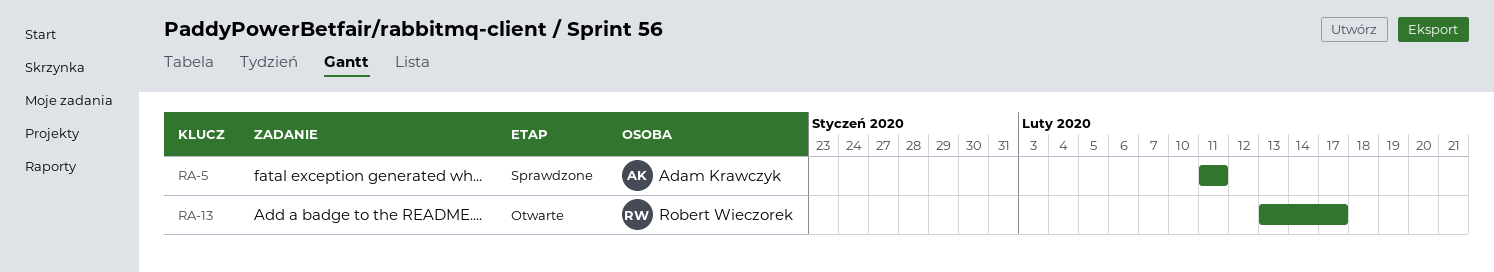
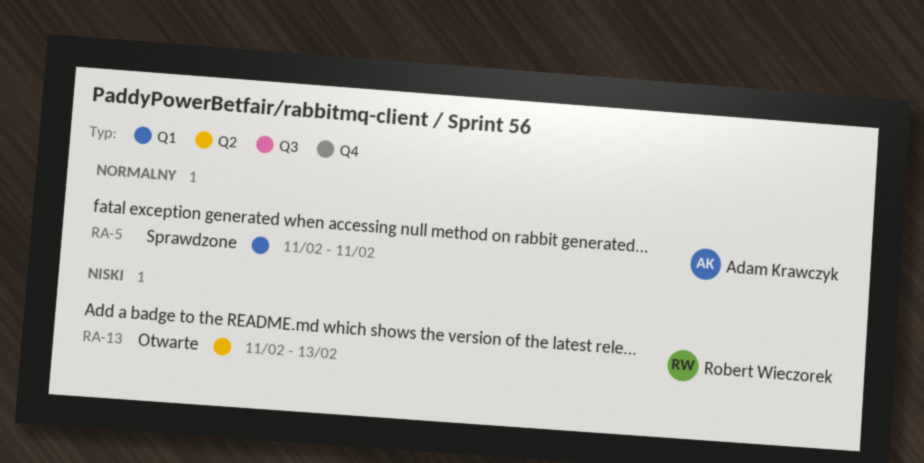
RA-13, start: Feb 13 -> Feb 11
RA-13, due: Feb 17 -> Feb 13

